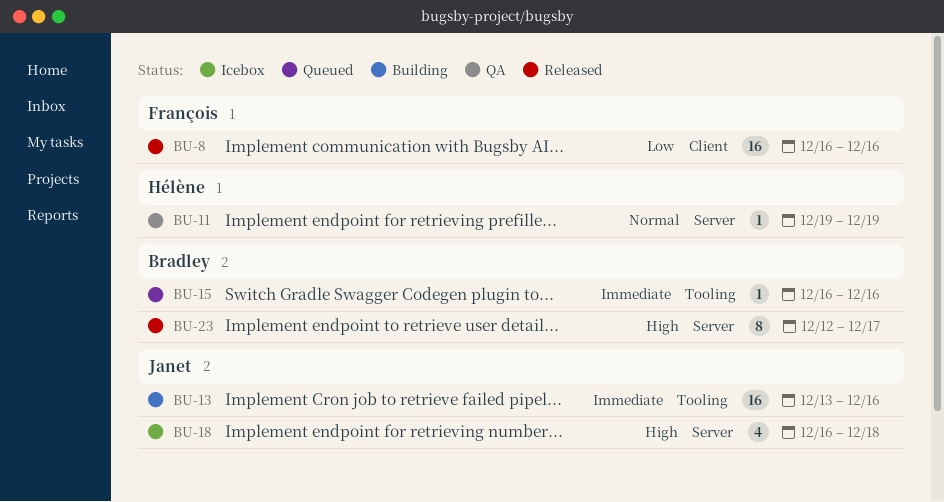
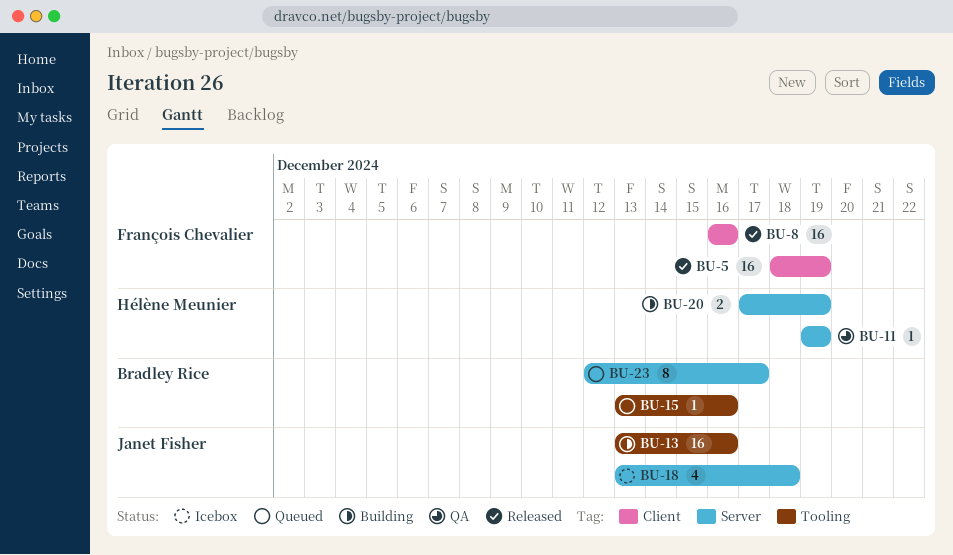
BU-5: none -> present
BU-15, start: Dec 16 -> Dec 13
BU-18, start: Dec 16 -> Dec 13
BU-20: none -> present
BU-23, status: Released -> Queued

